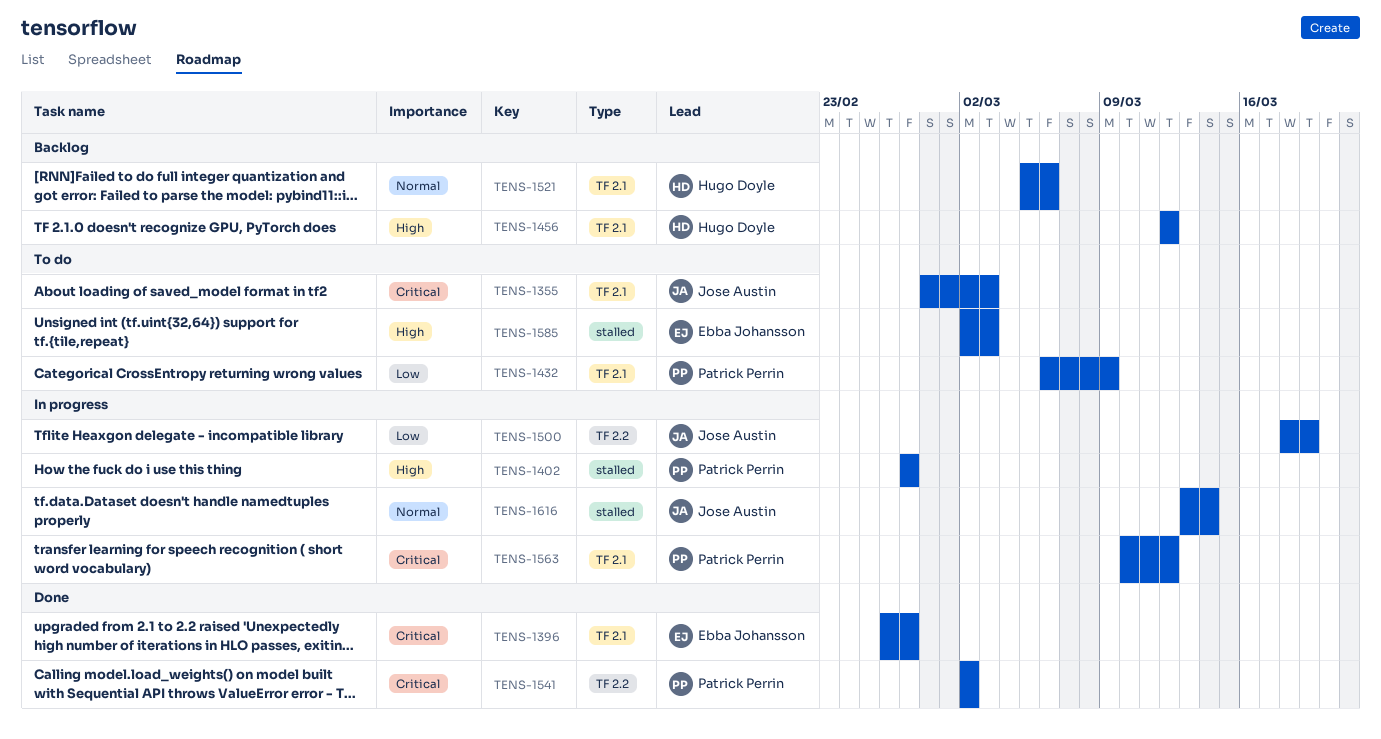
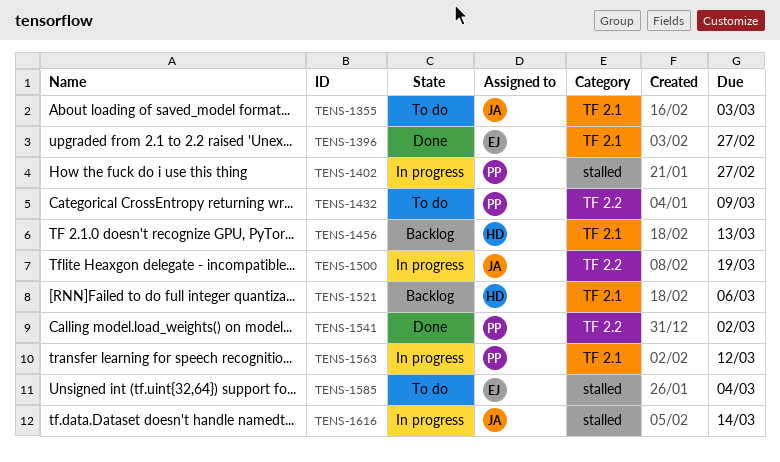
TENS-1432, label: TF 2.1 -> TF 2.2
TENS-1456, due: Mar 12 -> Mar 13
TENS-1585, due: Mar 3 -> Mar 4

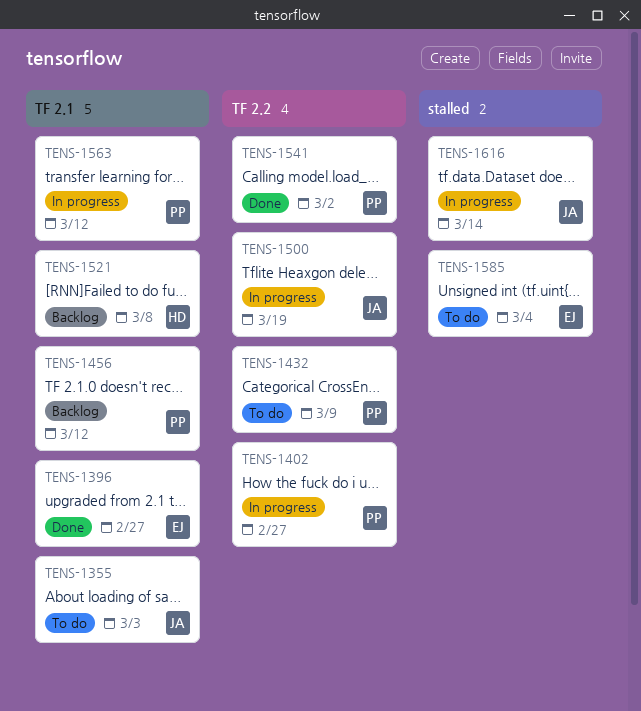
TENS-1402, label: stalled -> TF 2.2
TENS-1456, owner: HD -> PP
TENS-1456, due: Mar 13 -> Mar 12
TENS-1521, due: Mar 6 -> Mar 8

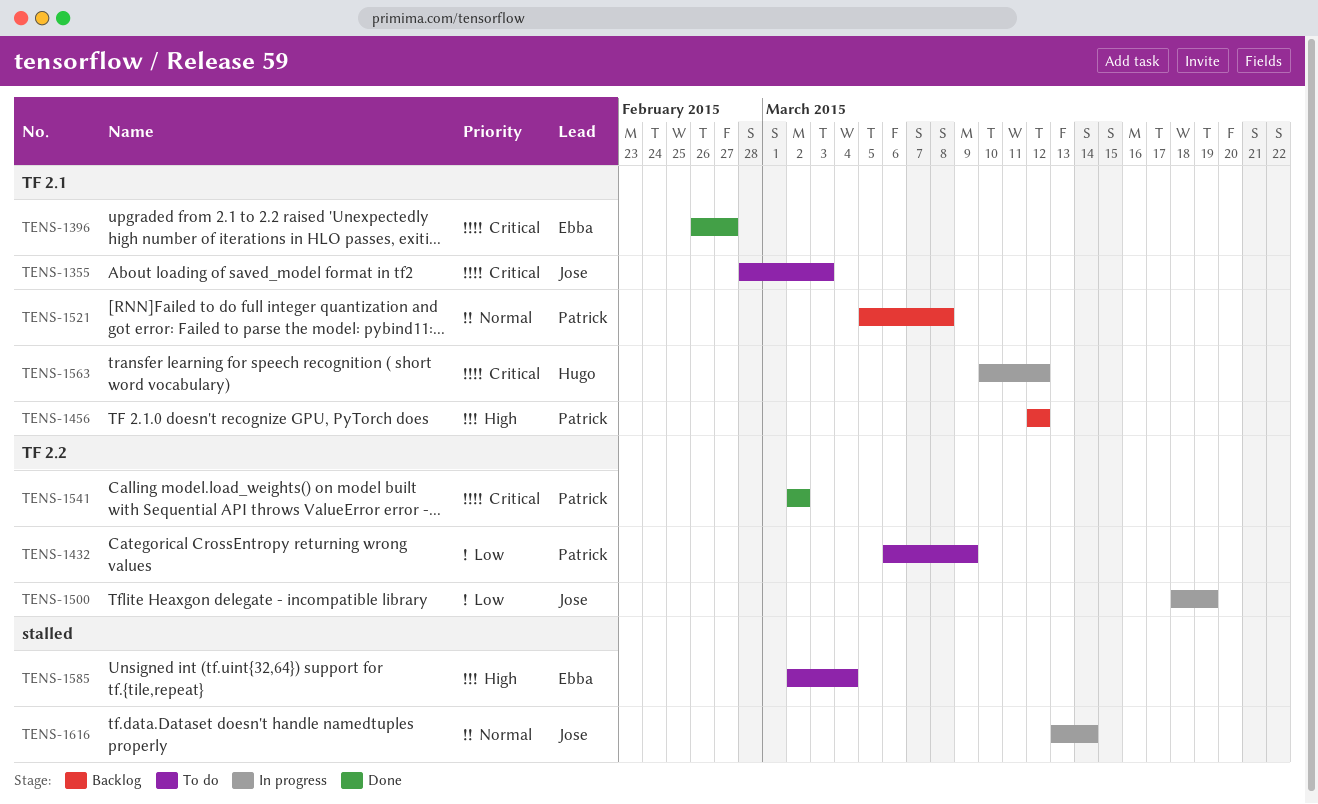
TENS-1402: present -> none
TENS-1521, owner: Hugo -> Patrick
TENS-1563, owner: Patrick -> Hugo

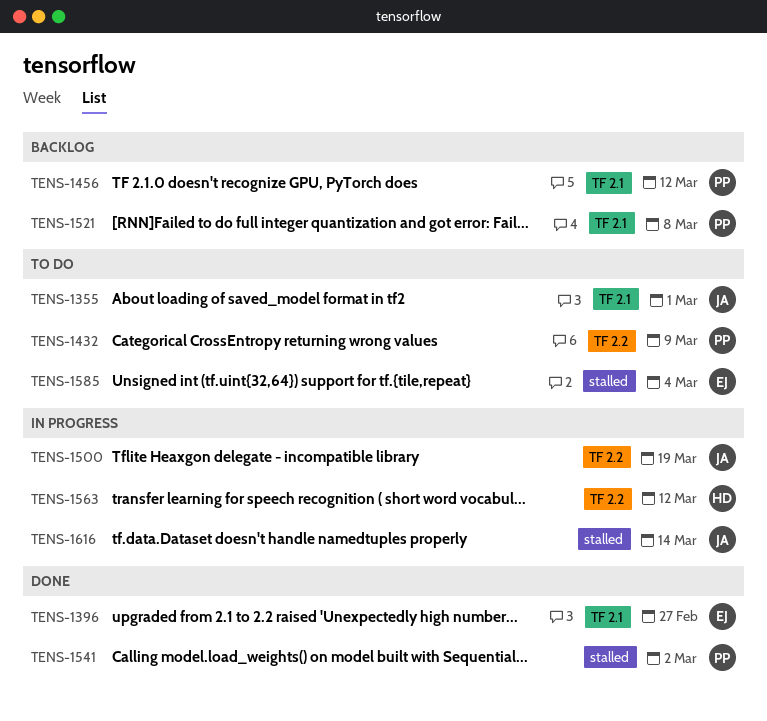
TENS-1355, due: Mar 3 -> Mar 1
TENS-1541, label: TF 2.2 -> stalled
TENS-1563, label: TF 2.1 -> TF 2.2

